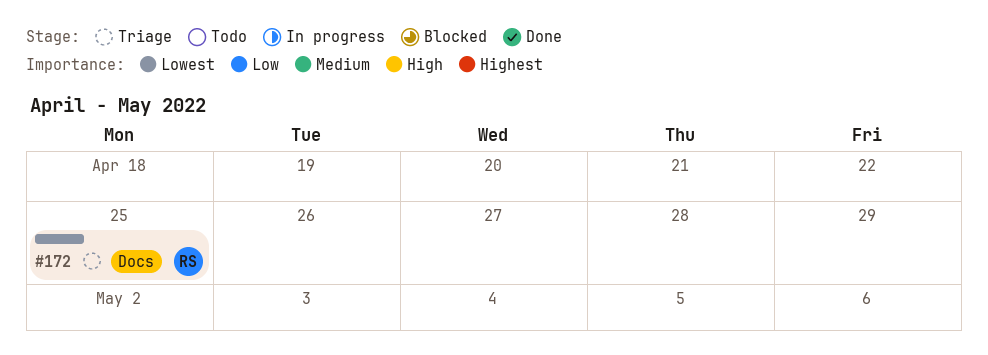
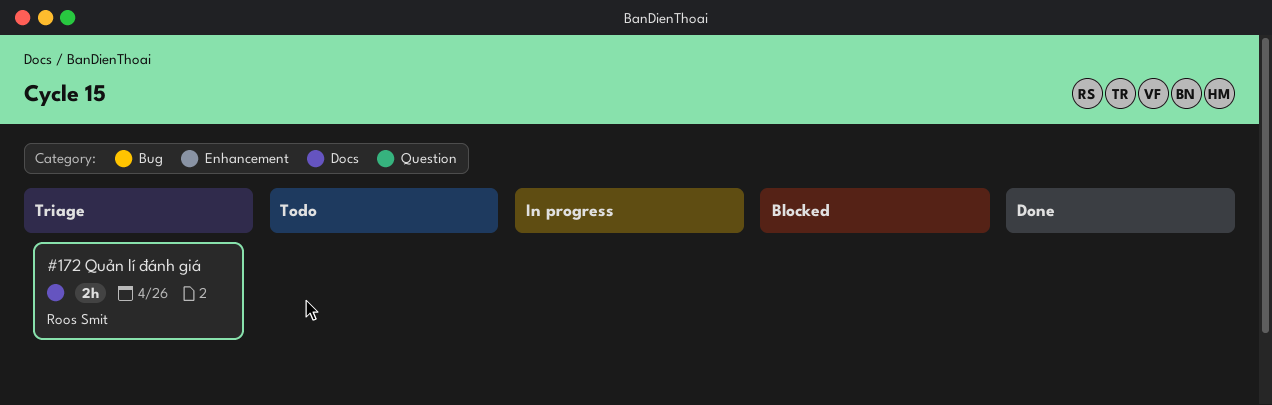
#172, due: Apr 25 -> Apr 26

